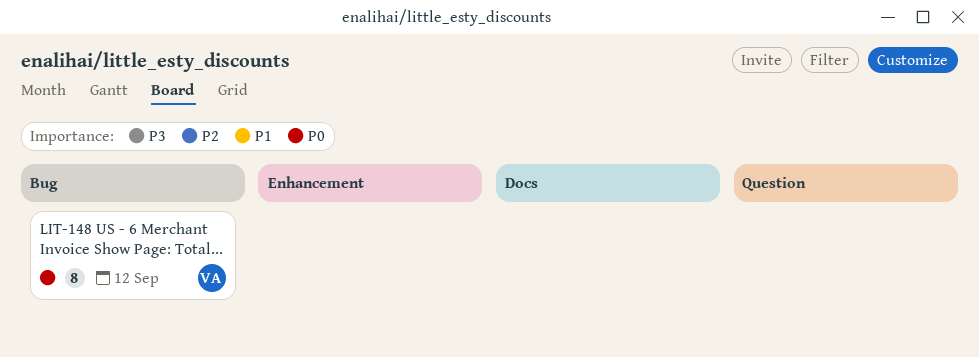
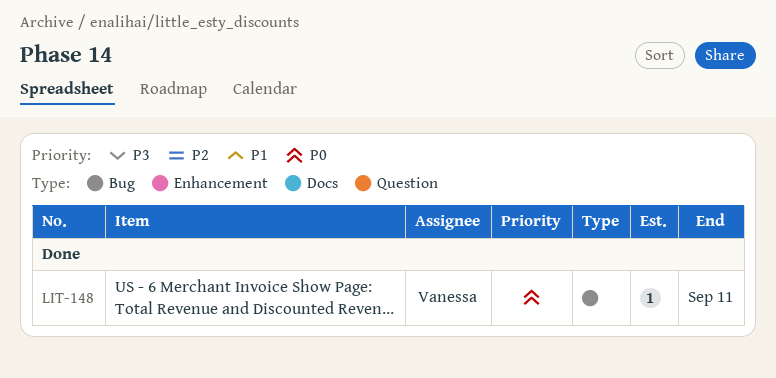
LIT-148, estimate: 8 -> 1
LIT-148, due: Sep 12 -> Sep 11

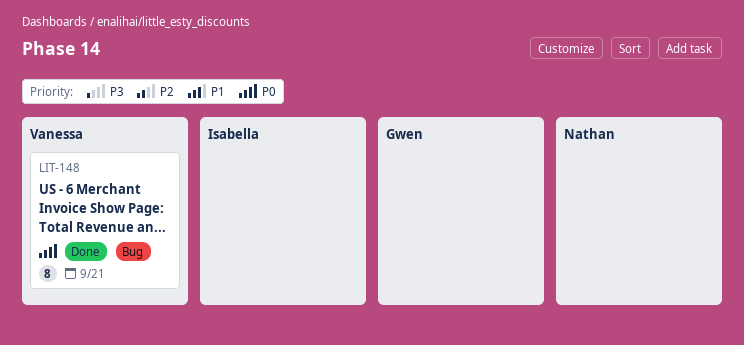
LIT-148, estimate: 1 -> 8
LIT-148, due: Sep 11 -> Sep 21

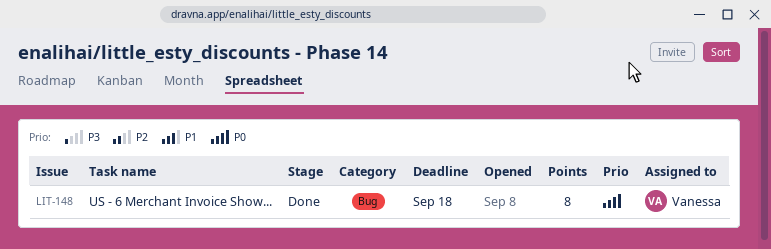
LIT-148, due: Sep 21 -> Sep 18

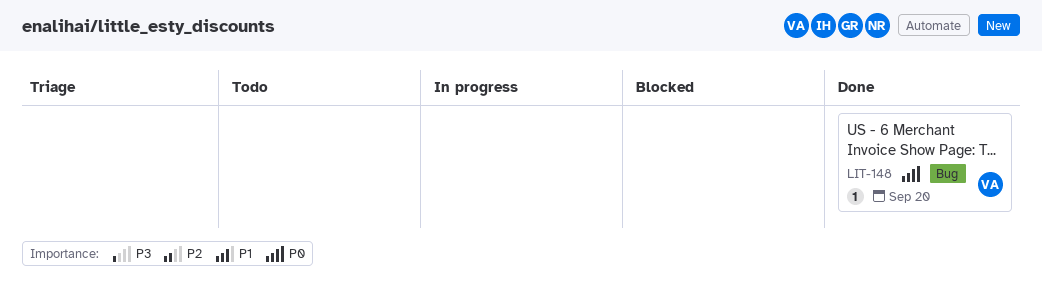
LIT-148, estimate: 8 -> 1
LIT-148, due: Sep 18 -> Sep 20

